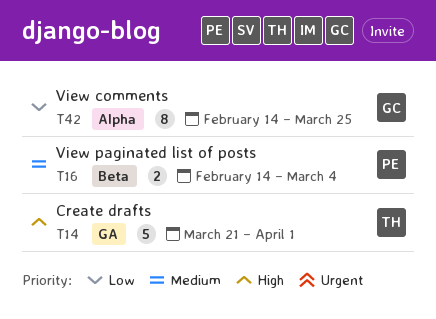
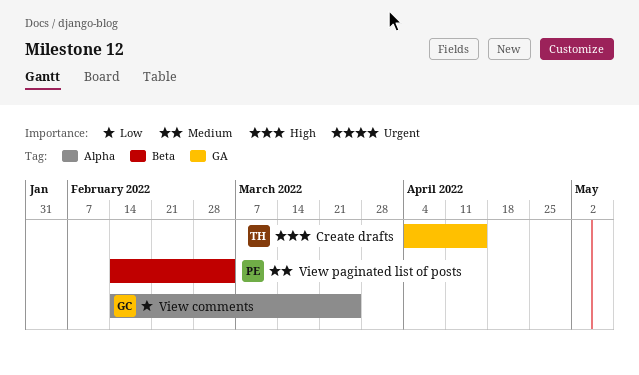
Create drafts, start: Mar 21 -> Apr 4
Create drafts, due: Apr 1 -> Apr 15

